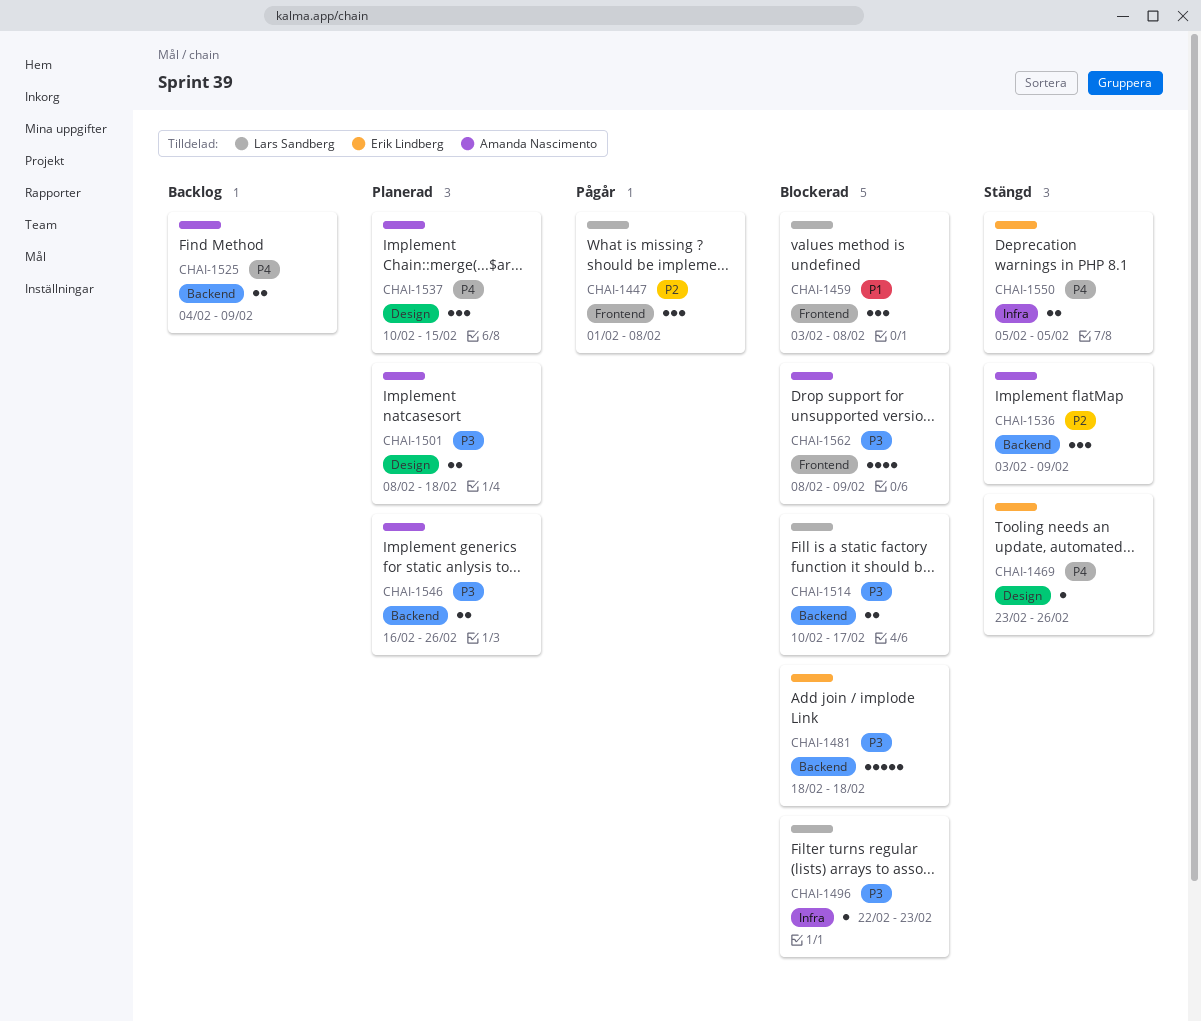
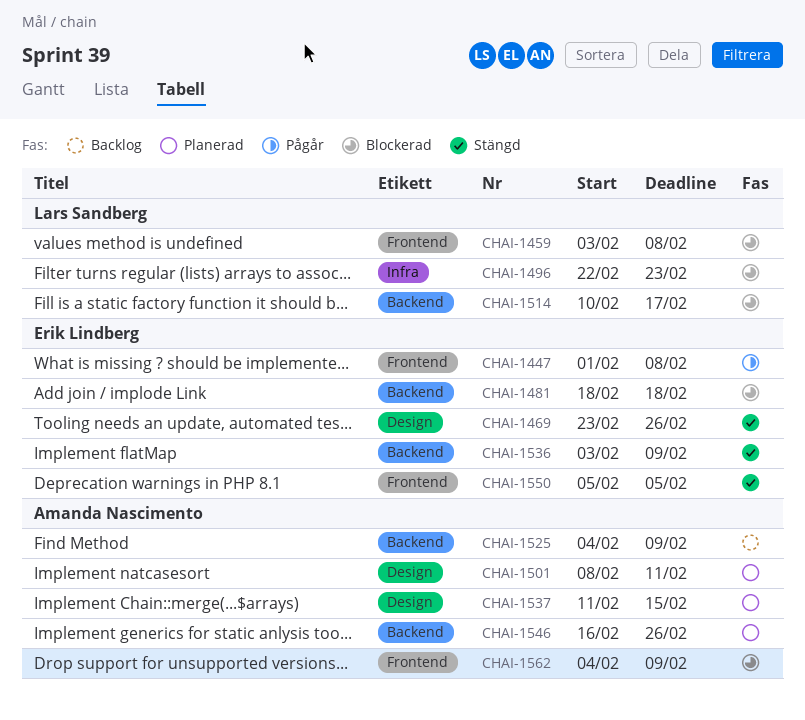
CHAI-1447, owner: Lars Sandberg -> Erik Lindberg
CHAI-1501, due: Feb 18 -> Feb 11
CHAI-1536, owner: Amanda Nascimento -> Erik Lindberg
CHAI-1537, start: Feb 10 -> Feb 11
CHAI-1550, label: Infra -> Frontend
CHAI-1562, start: Feb 8 -> Feb 4

